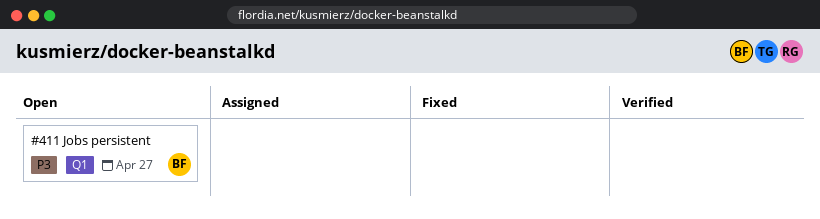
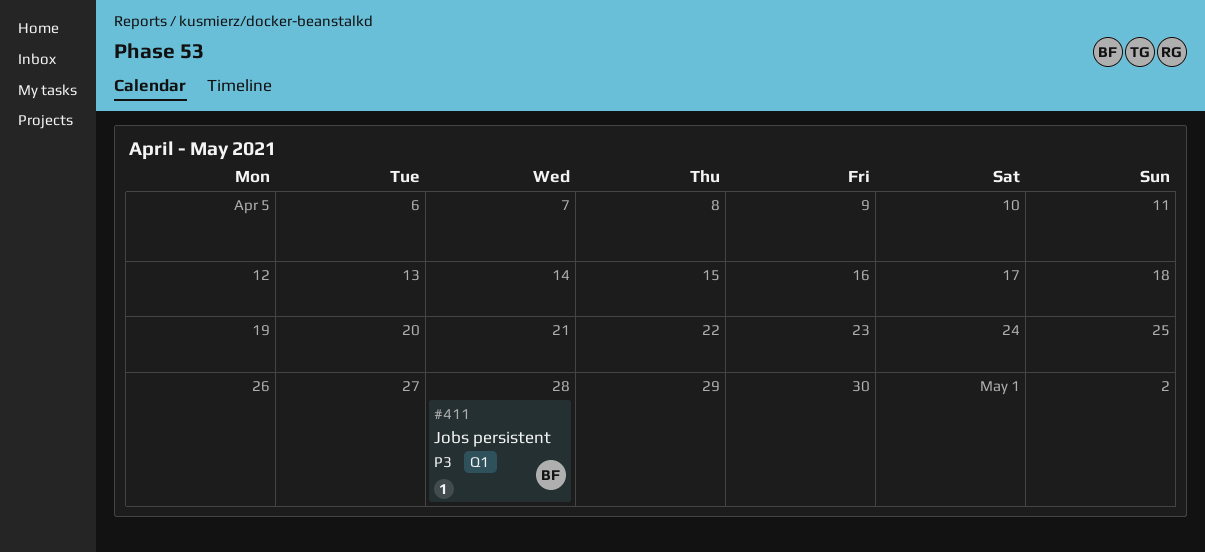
#411, due: Apr 27 -> Apr 28

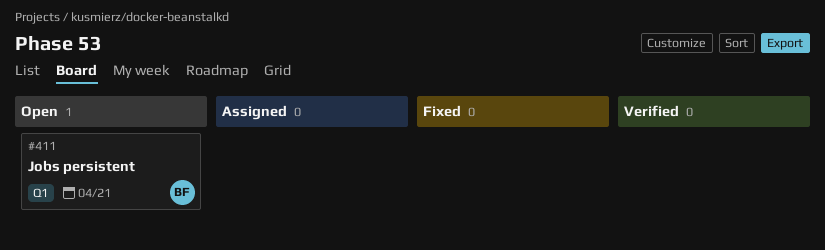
#411, due: Apr 28 -> Apr 21

